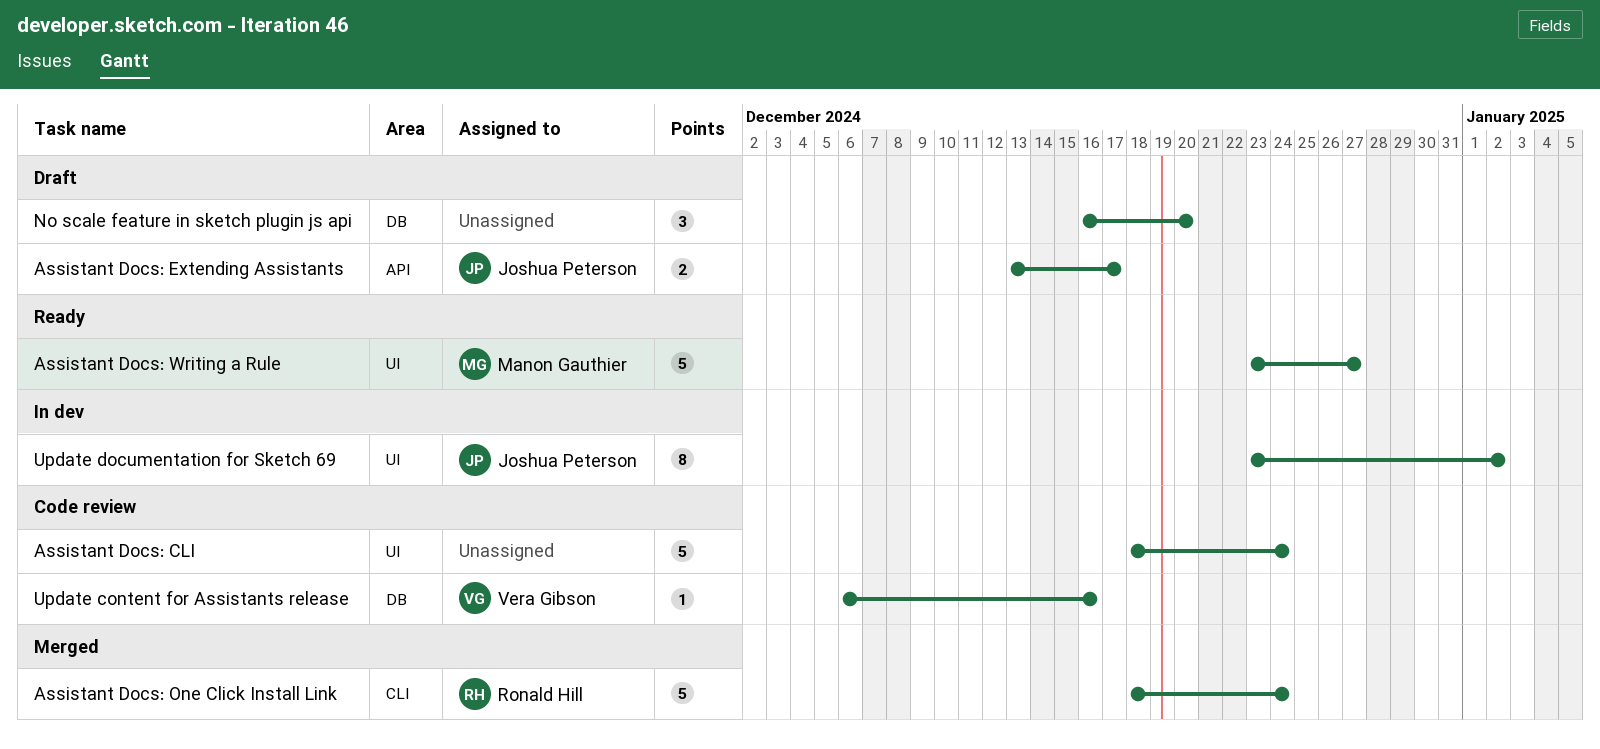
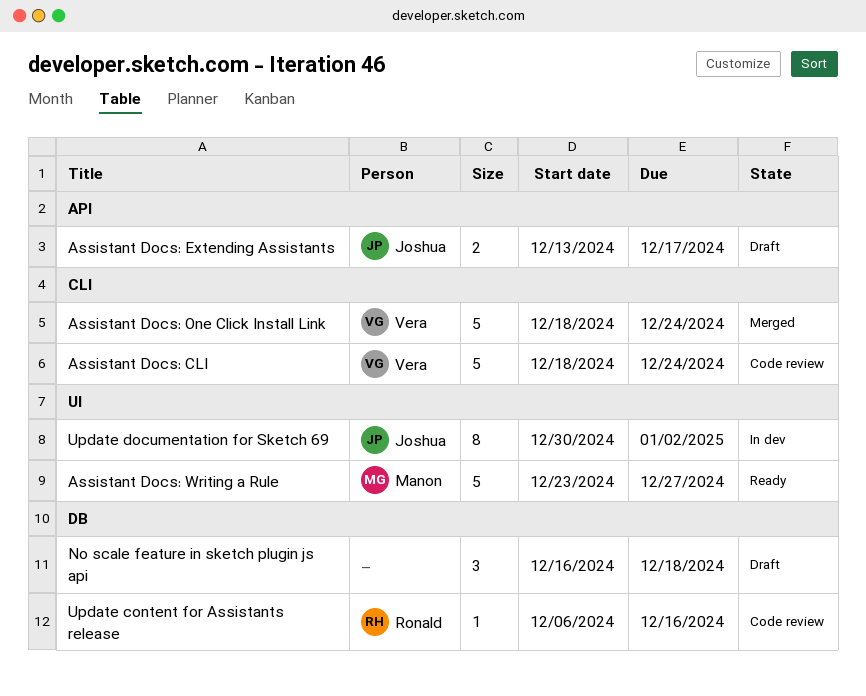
Assistant Docs: CLI, owner: none -> Vera Gibson
Assistant Docs: CLI, label: UI -> CLI
Assistant Docs: One Click Install Link, owner: Ronald Hill -> Vera Gibson
No scale feature in sketch plugin js api, due: Dec 20 -> Dec 18
Update content for Assistants release, owner: Vera Gibson -> Ronald Hill
Update documentation for Sketch 69, start: Dec 23 -> Dec 30

